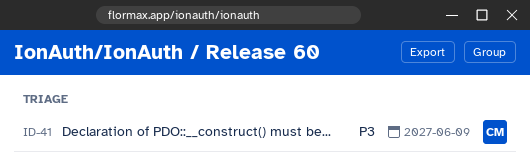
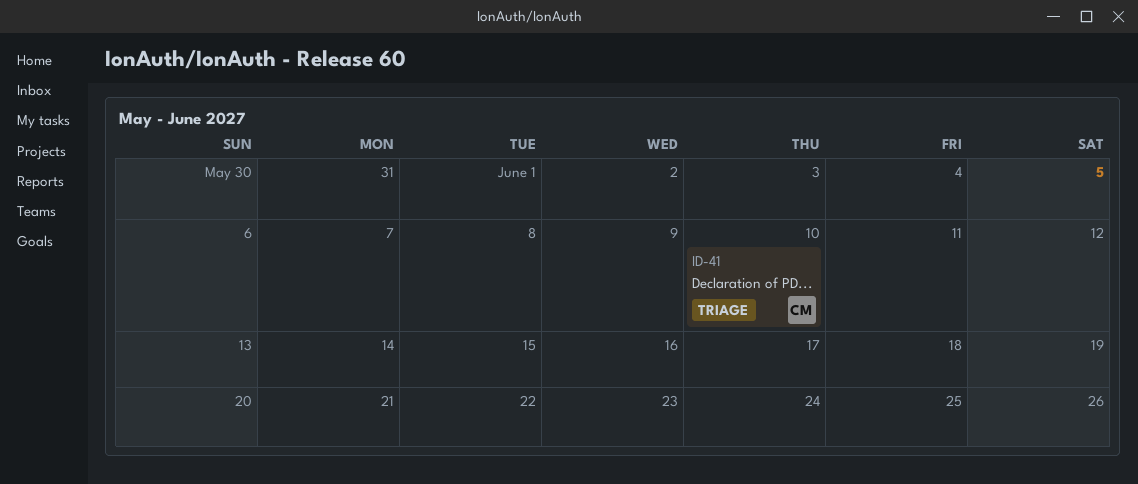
ID-41, due: Jun 9 -> Jun 10

